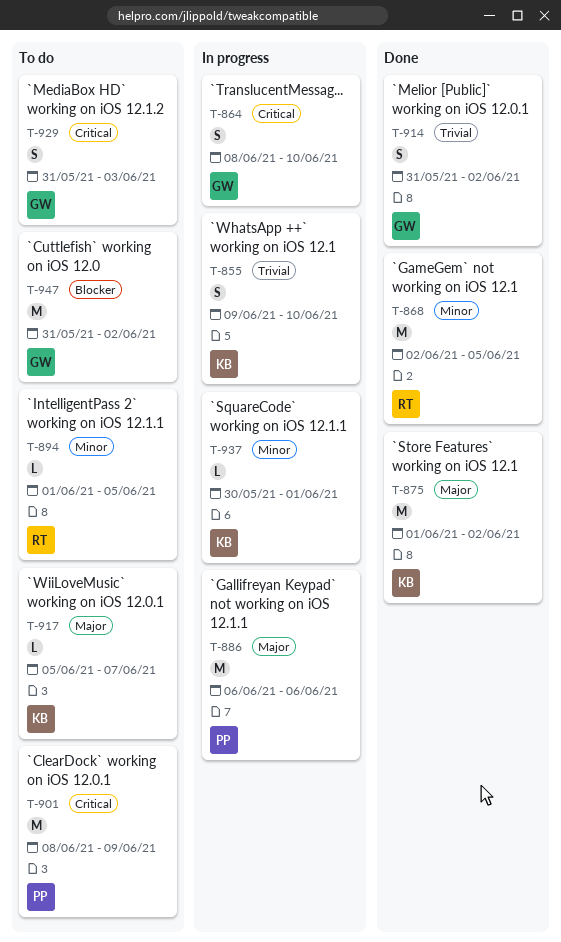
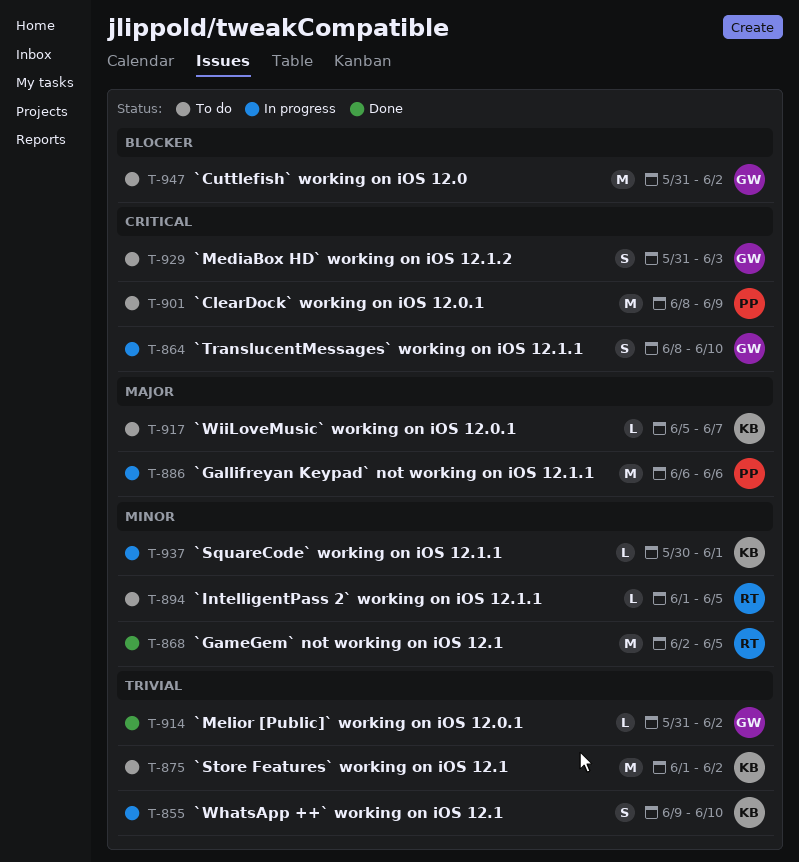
T-875, status: Done -> To do
T-875, priority: Major -> Trivial
T-914, estimate: S -> L

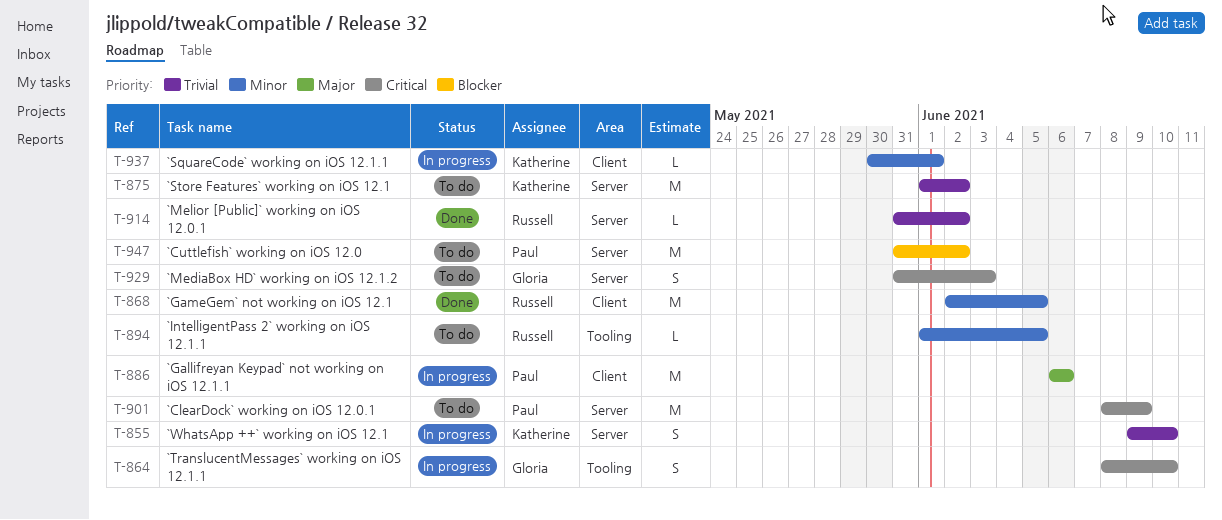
T-914, owner: Gloria -> Russell
T-917: present -> none
T-947, owner: Gloria -> Paul

